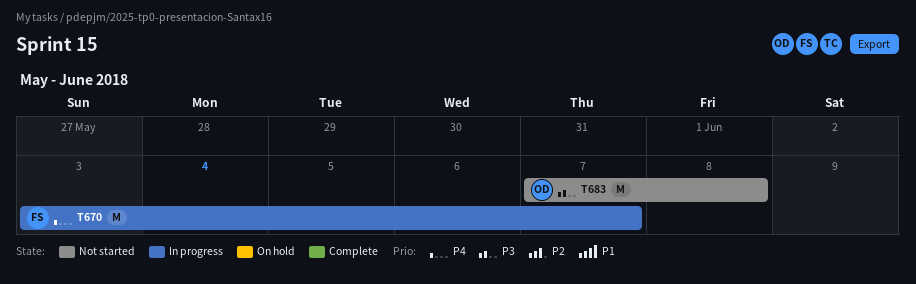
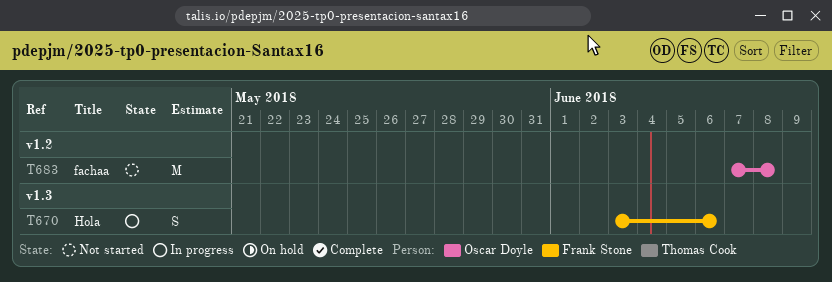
T670, estimate: M -> S
T670, due: Jun 7 -> Jun 6

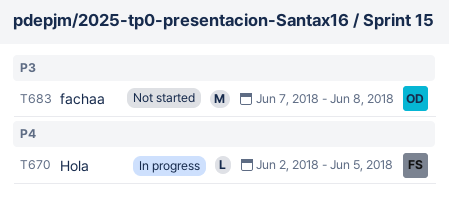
T670, estimate: S -> L
T670, start: Jun 3 -> Jun 2
T670, due: Jun 6 -> Jun 5

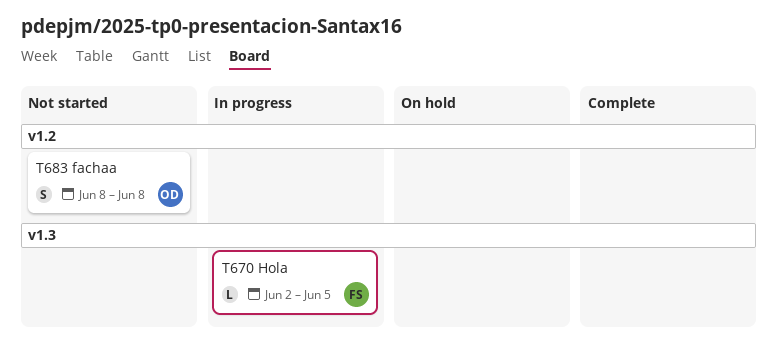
T683, estimate: M -> S
T683, start: Jun 7 -> Jun 8

